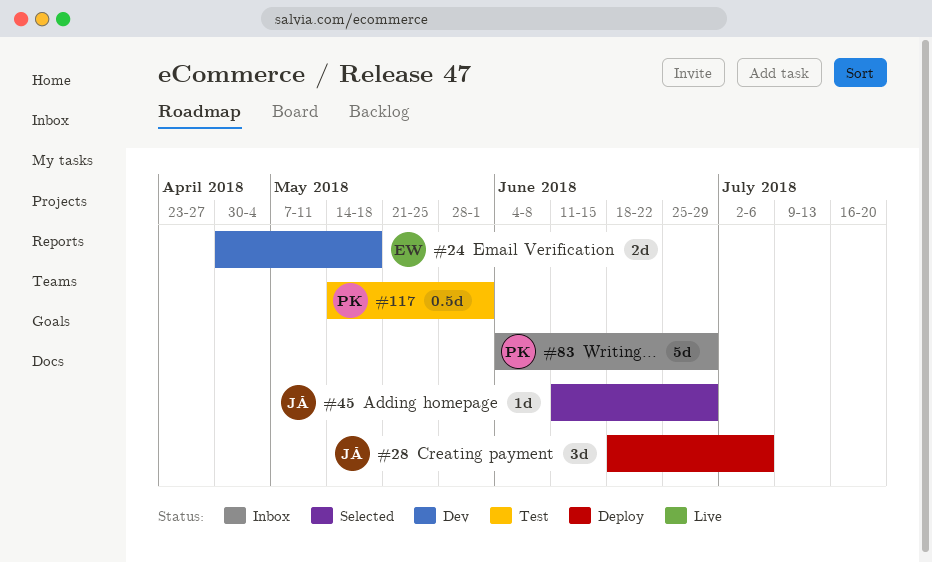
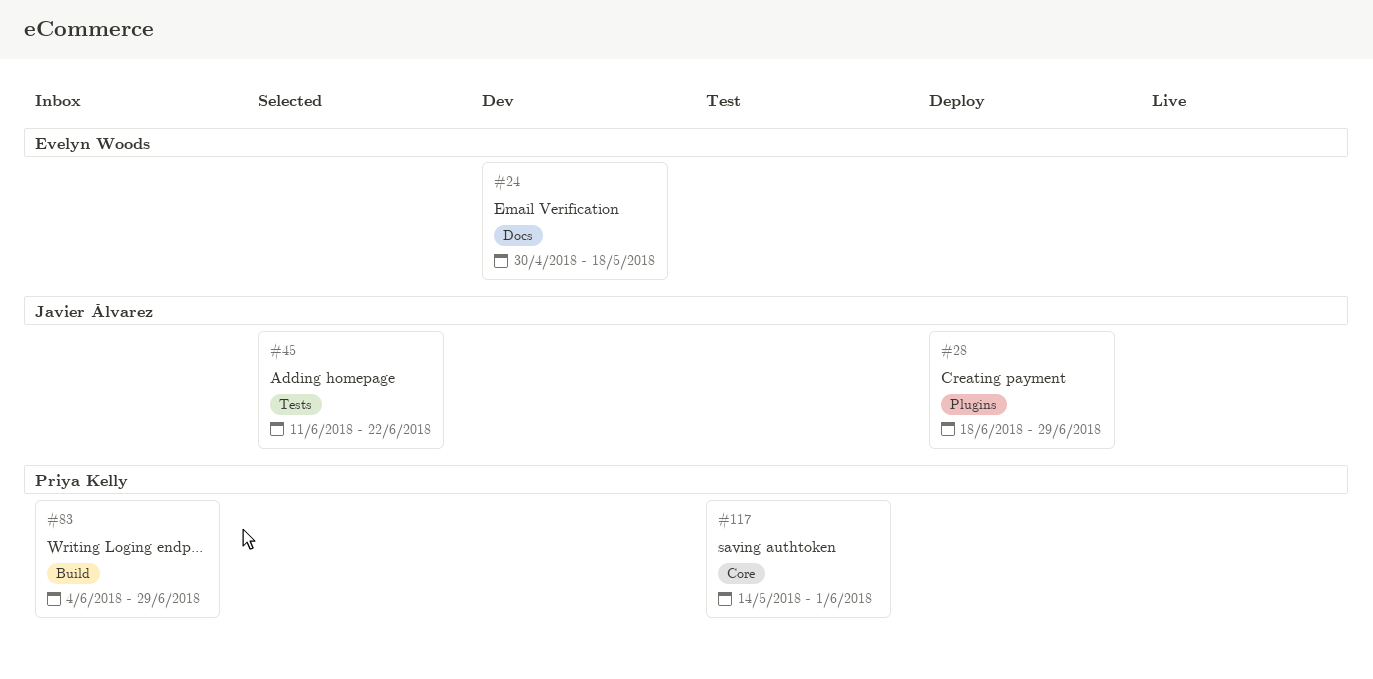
#28, due: Jul 6 -> Jun 29
#45, due: Jun 29 -> Jun 22

